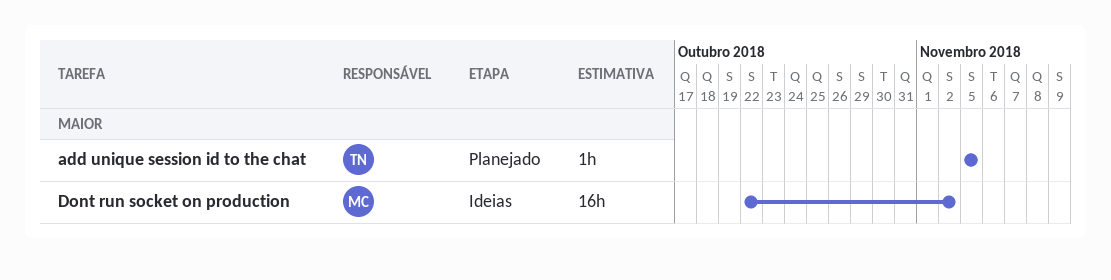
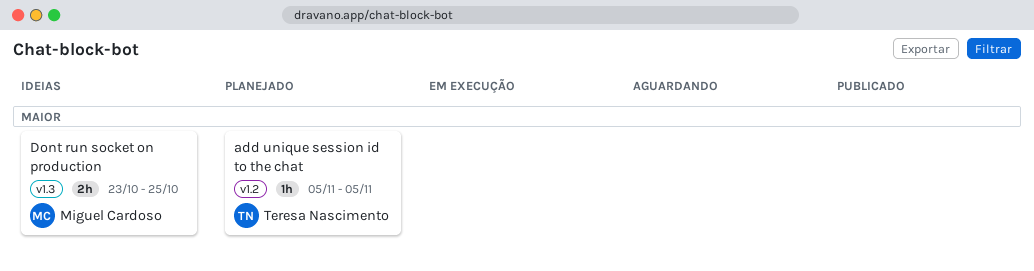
Dont run socket on production, estimate: 16h -> 2h
Dont run socket on production, start: Oct 22 -> Oct 23
Dont run socket on production, due: Nov 2 -> Oct 25

